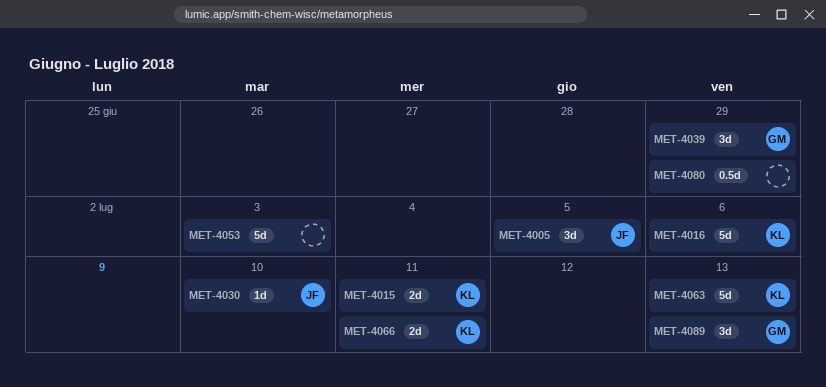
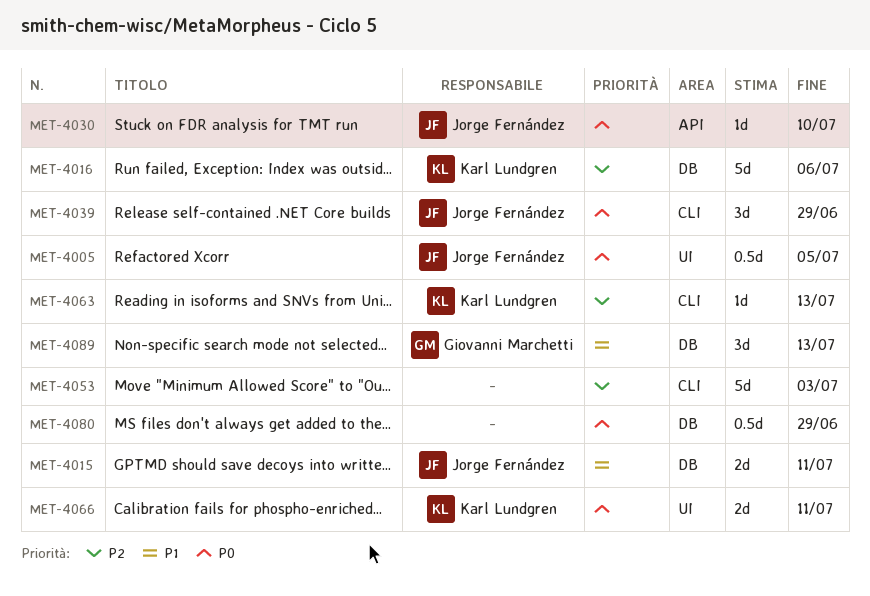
MET-4005, estimate: 3d -> 0.5d
MET-4015, owner: Karl Lundgren -> Jorge Fernández
MET-4039, owner: Giovanni Marchetti -> Jorge Fernández
MET-4063, estimate: 5d -> 1d

